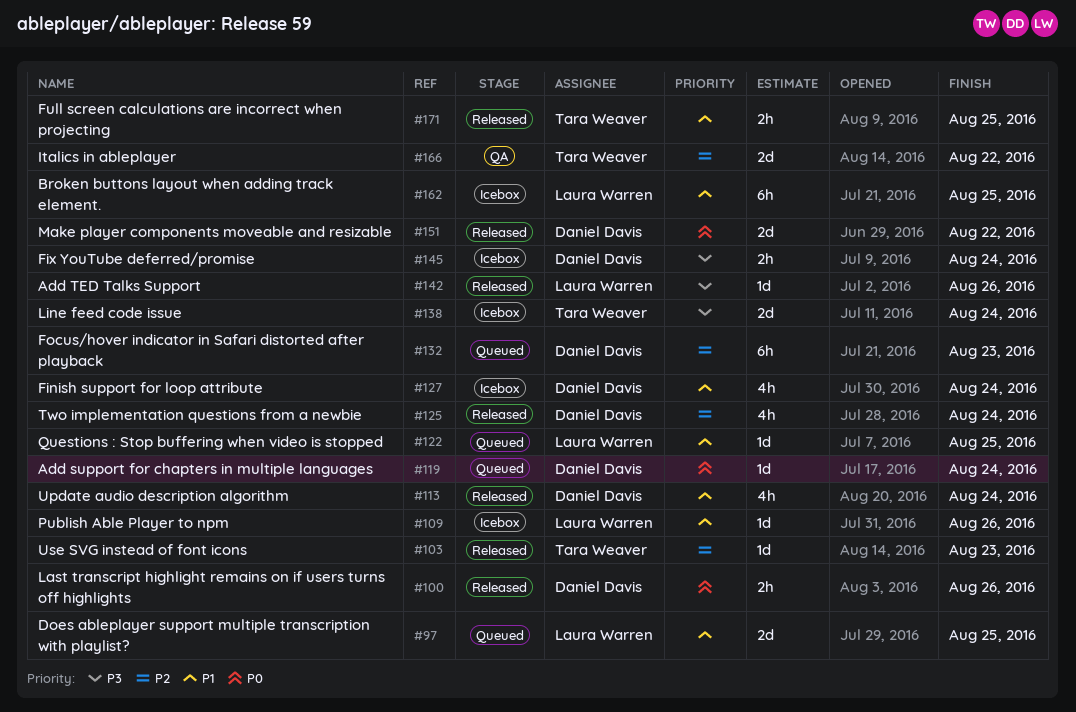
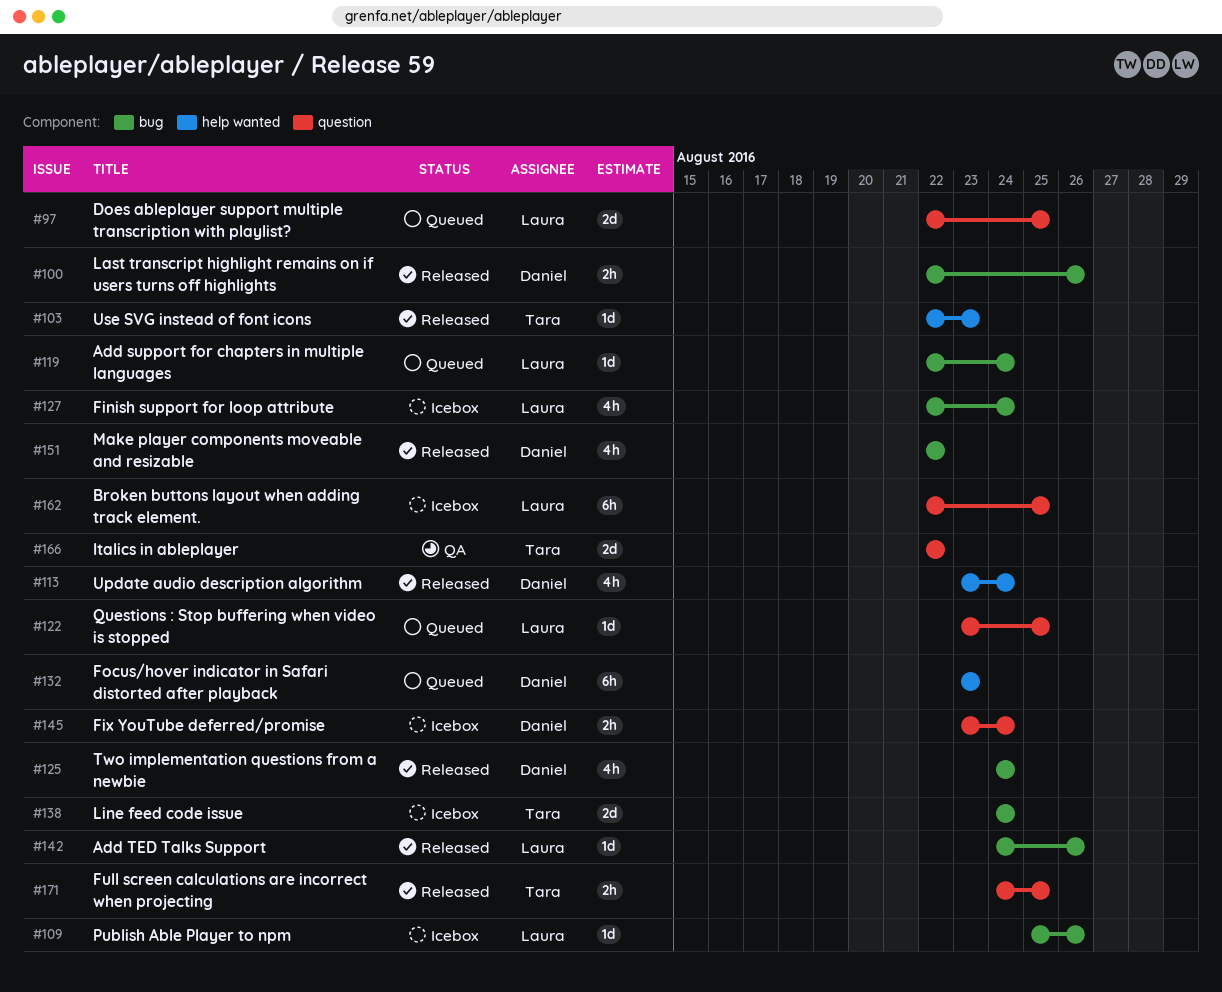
#119, owner: Daniel Davis -> Laura Warren
#127, owner: Daniel Davis -> Laura Warren
#151, estimate: 2d -> 4h

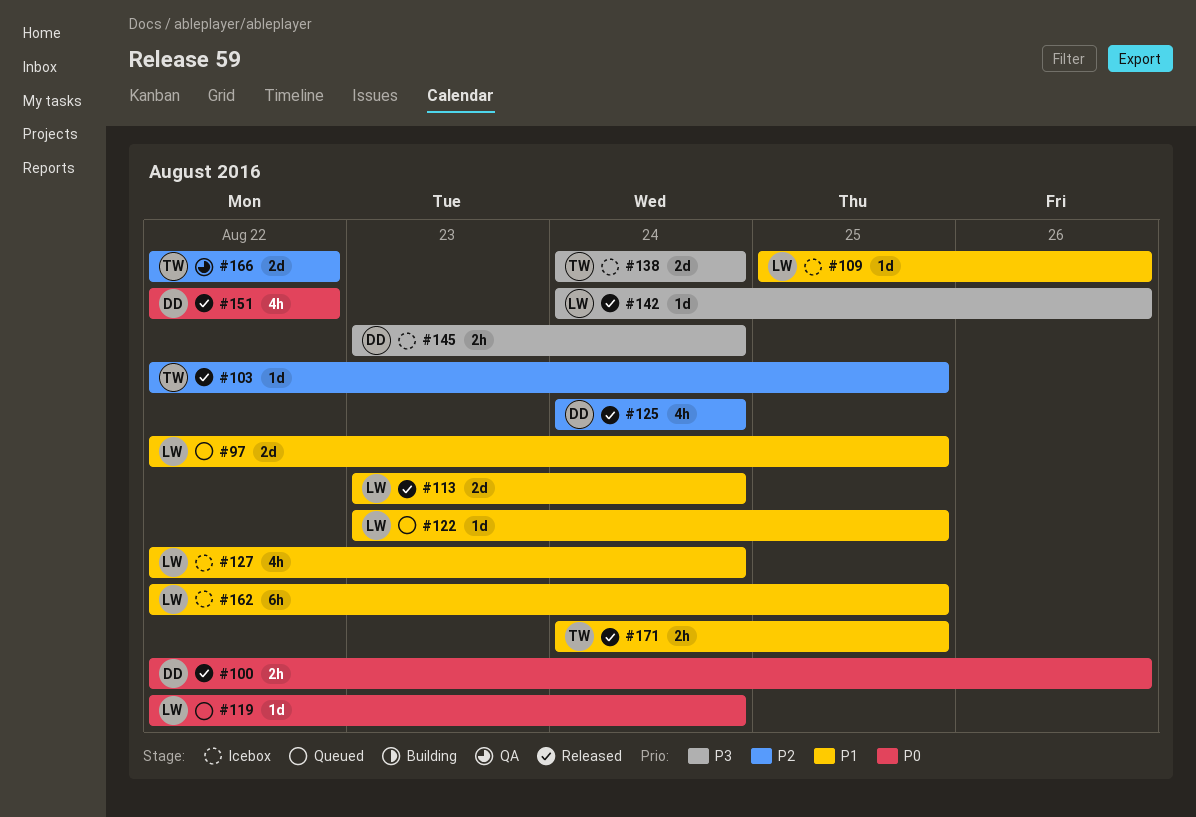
#103, due: Aug 23 -> Aug 25
#113, owner: Daniel -> Laura
#113, estimate: 4h -> 2d
#132: present -> none

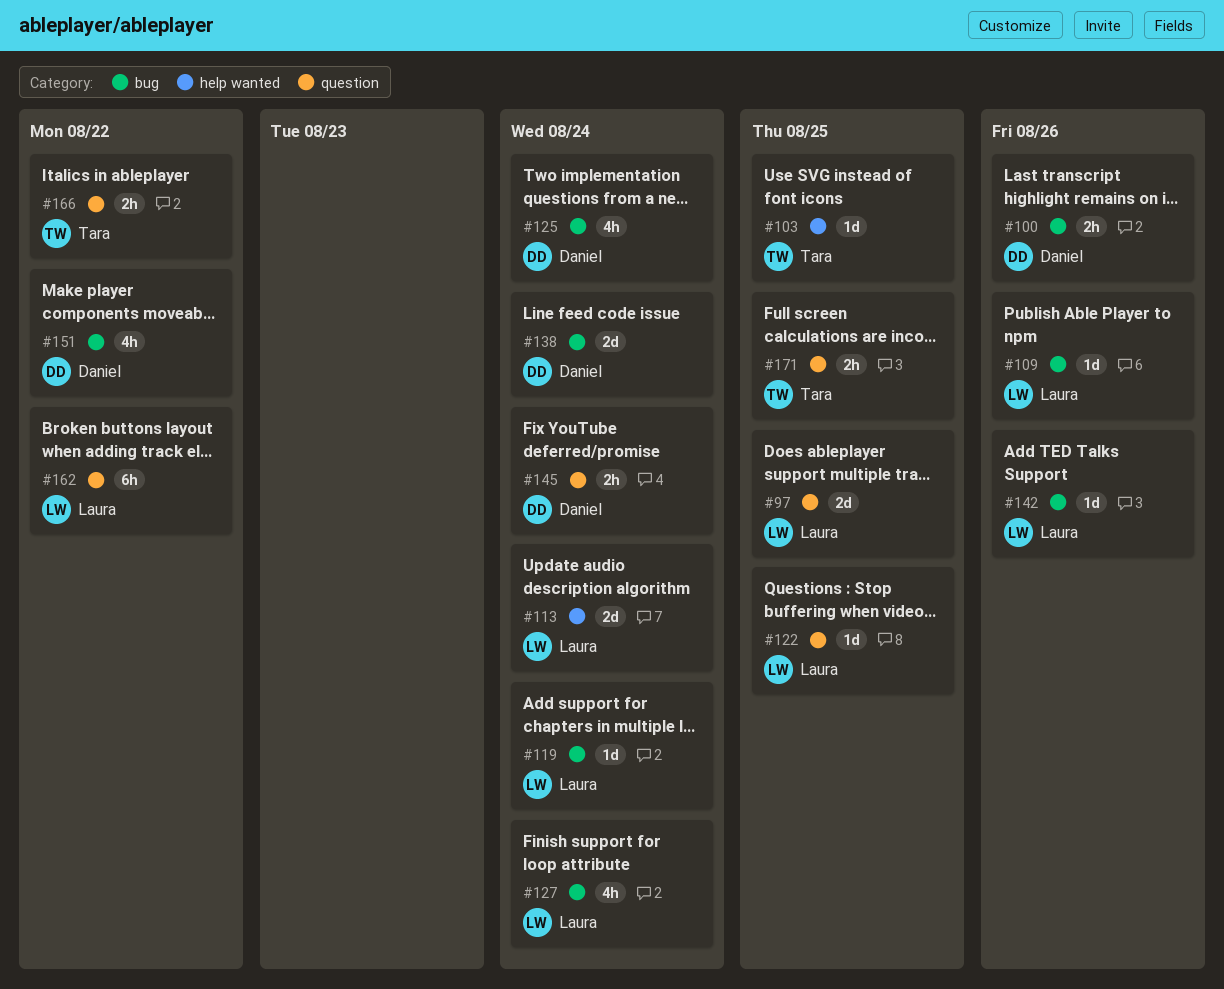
#138, owner: Tara -> Daniel
#162, due: Aug 25 -> Aug 22
#166, estimate: 2d -> 2h

